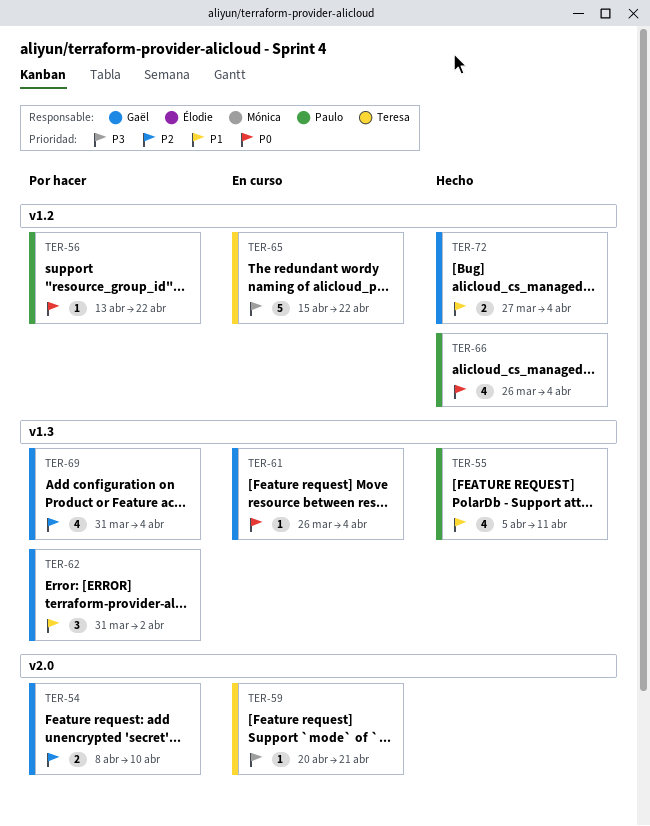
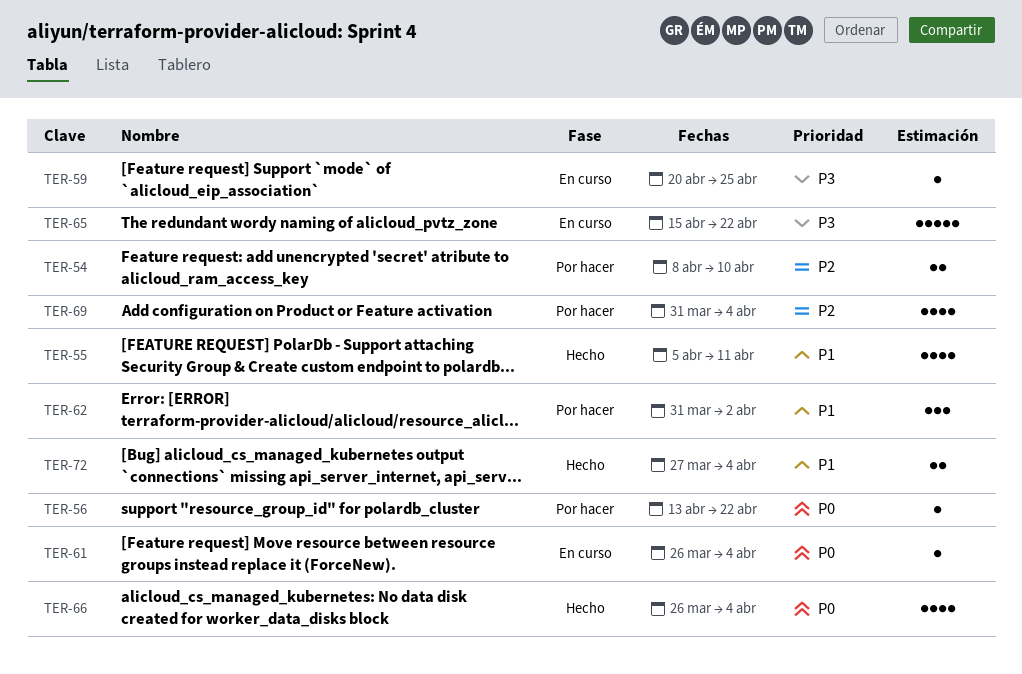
TER-59, due: Apr 21 -> Apr 25

